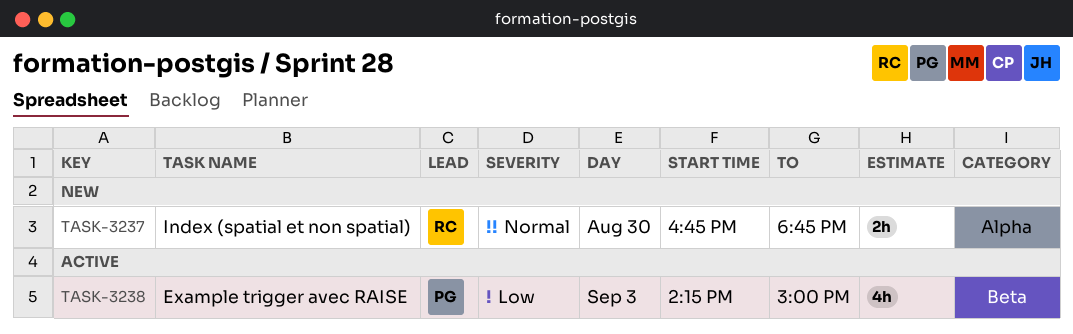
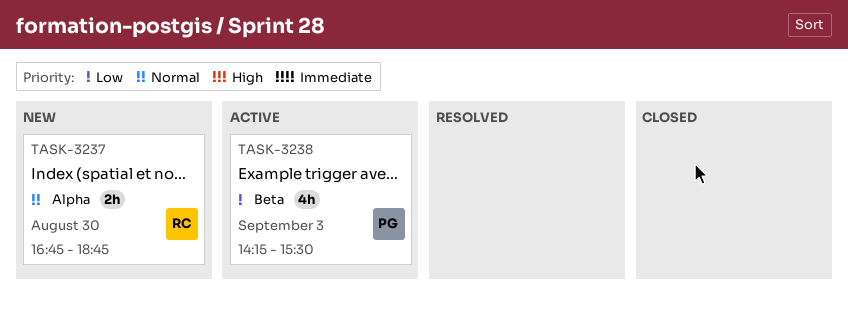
TASK-3238, ends: 15:00 -> 15:30

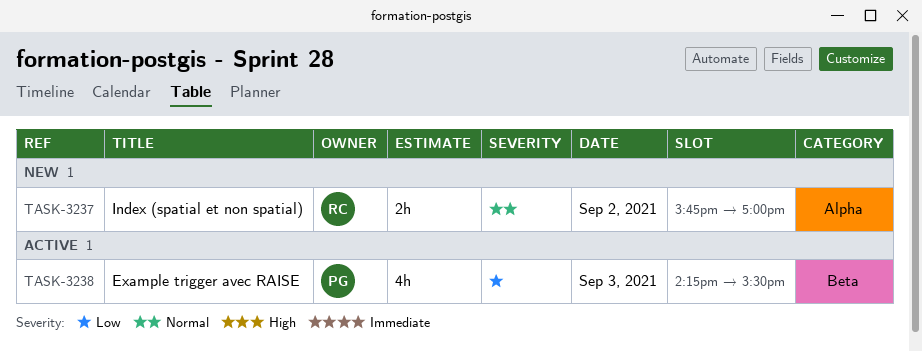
TASK-3237, day: Aug 30 -> Sep 2
TASK-3237, begins: 16:45 -> 15:45
TASK-3237, ends: 18:45 -> 17:00

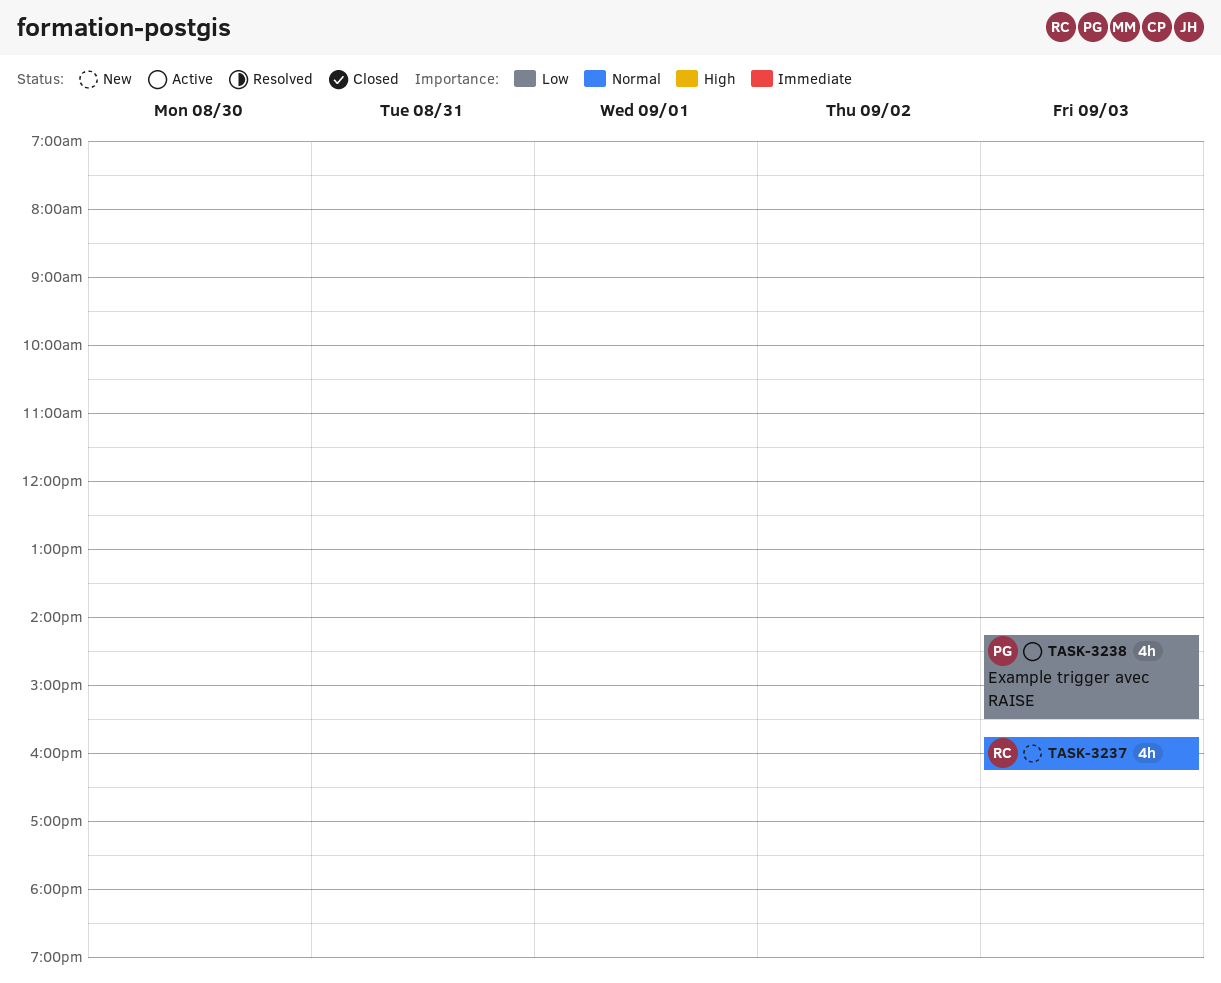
TASK-3237, estimate: 2h -> 4h
TASK-3237, day: Sep 2 -> Sep 3
TASK-3237, ends: 17:00 -> 16:15

